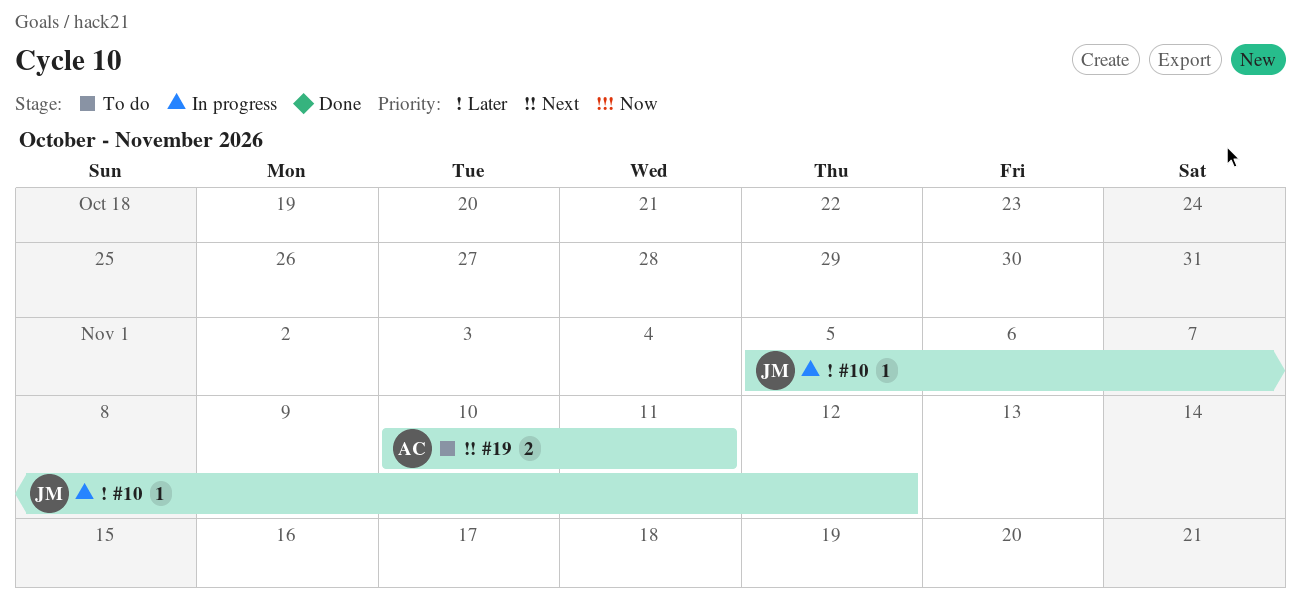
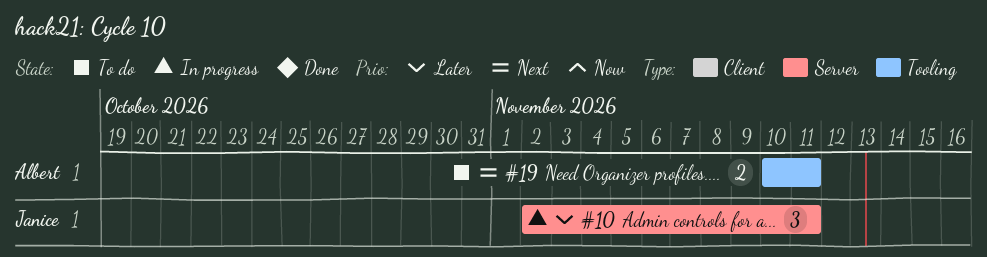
#10, estimate: 1 -> 3
#10, start: Nov 5 -> Nov 2
#10, due: Nov 12 -> Nov 11

